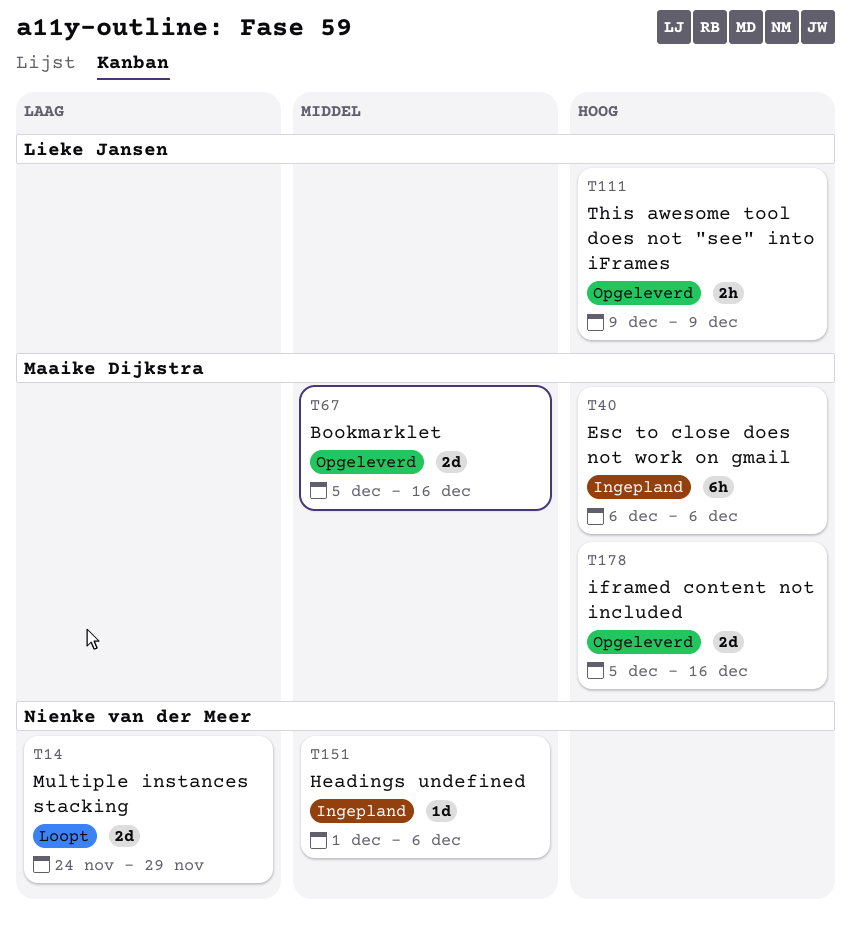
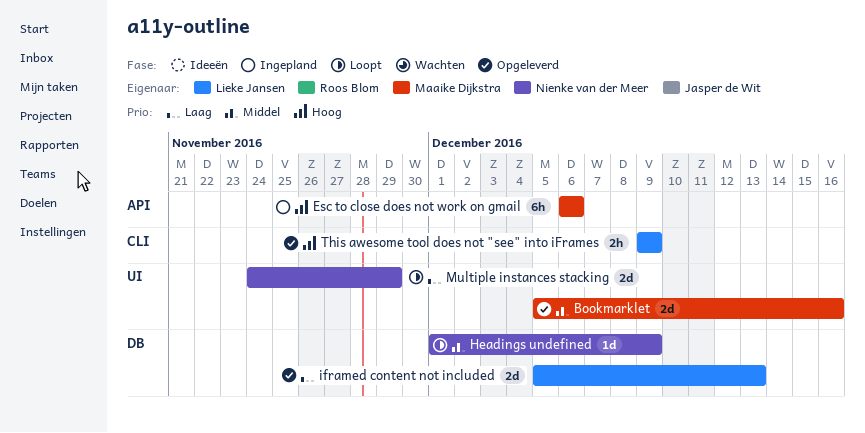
Headings undefined, status: Ingepland -> Loopt
Headings undefined, due: Dec 6 -> Dec 9
iframed content not included, owner: Maaike Dijkstra -> Lieke Jansen
iframed content not included, priority: Hoog -> Laag
iframed content not included, due: Dec 16 -> Dec 13

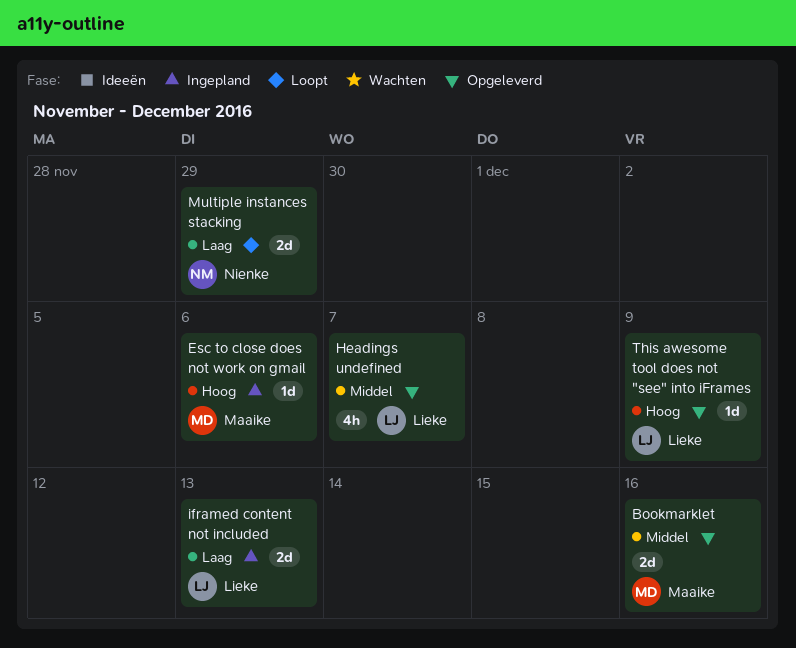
Esc to close does not work on gmail, estimate: 6h -> 1d
Headings undefined, status: Loopt -> Opgeleverd
Headings undefined, owner: Nienke van der Meer -> Lieke Jansen
Headings undefined, estimate: 1d -> 4h
Headings undefined, due: Dec 9 -> Dec 7
iframed content not included, status: Opgeleverd -> Ingepland
This awesome tool does not "see" into iFrames, estimate: 2h -> 1d

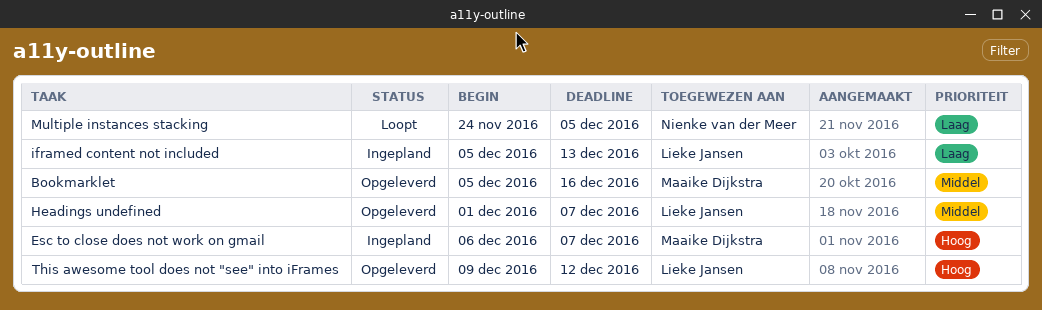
Esc to close does not work on gmail, due: Dec 6 -> Dec 7
Multiple instances stacking, due: Nov 29 -> Dec 5
This awesome tool does not "see" into iFrames, due: Dec 9 -> Dec 12

